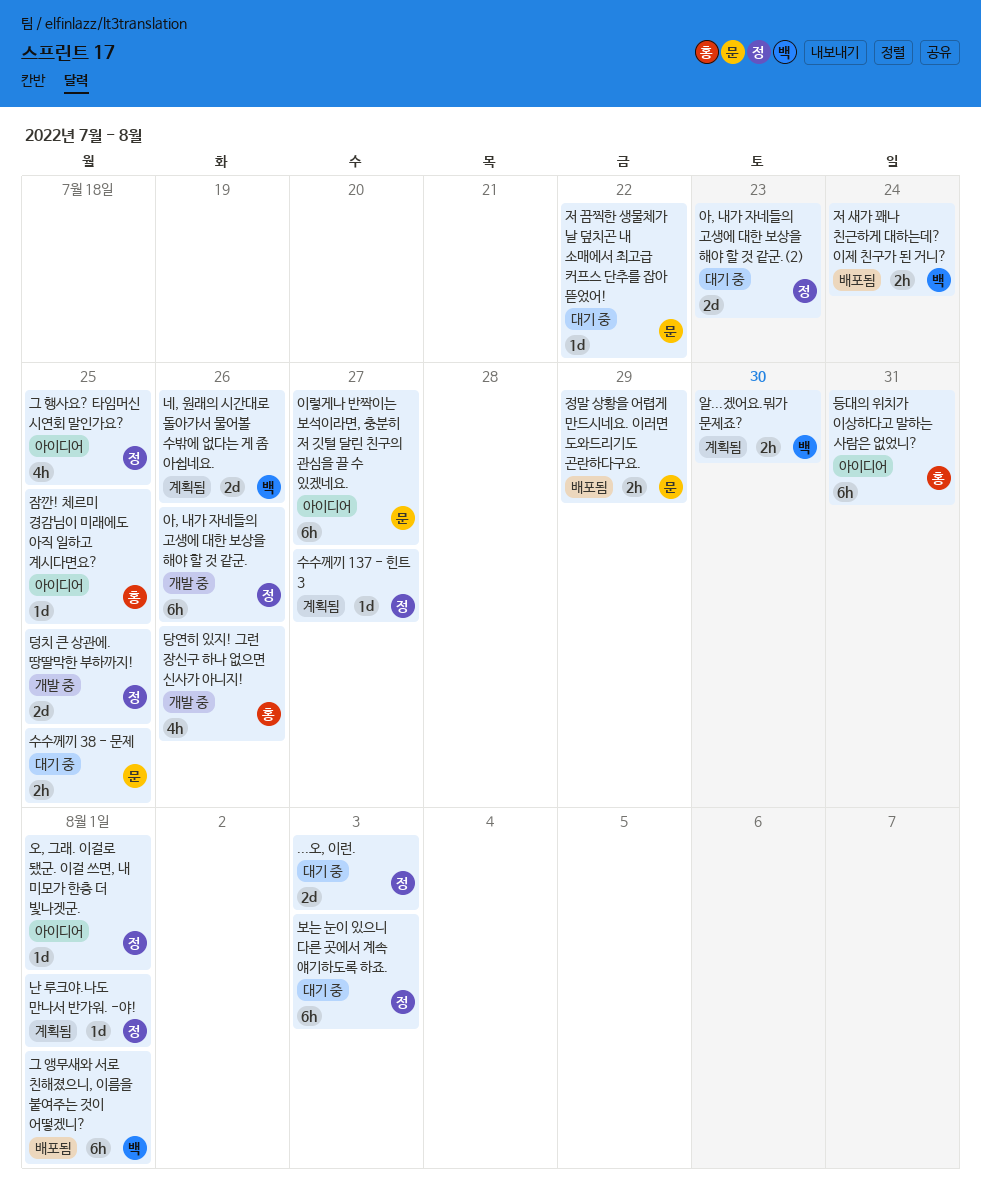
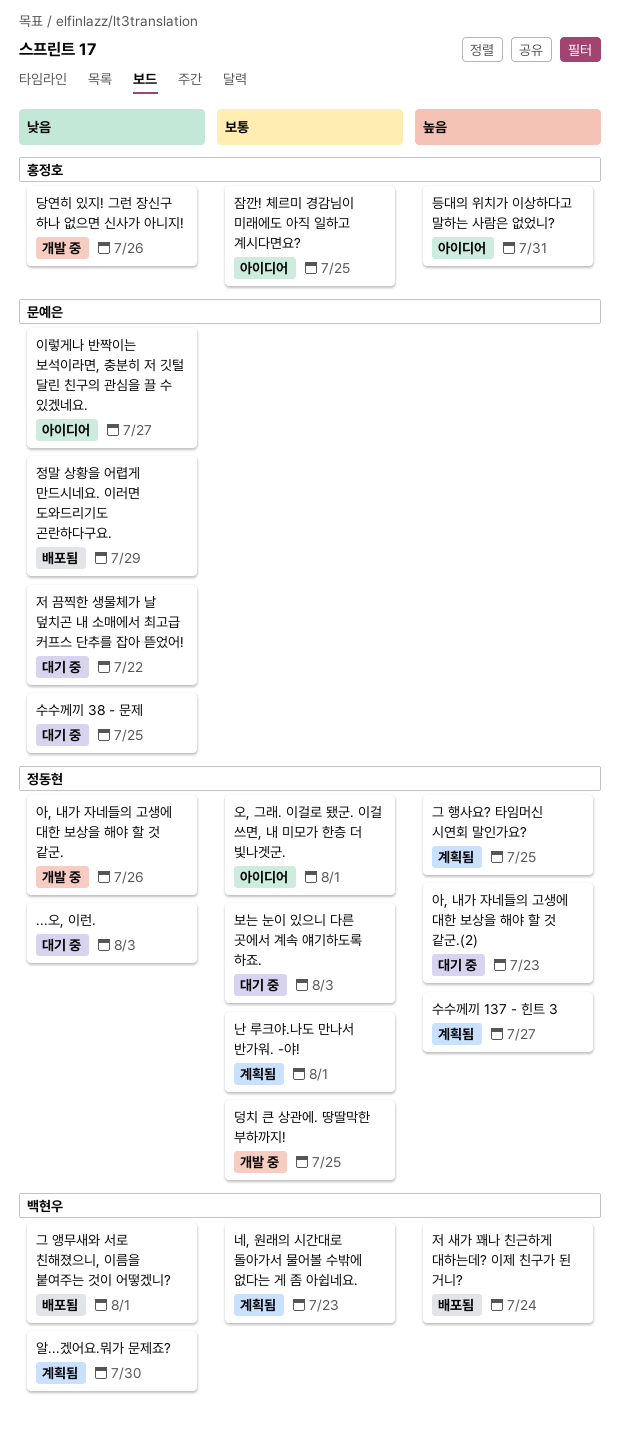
그 행사요? 타임머신 시연회 말인가요?, status: 아이디어 -> 계획됨
네, 원래의 시간대로 돌아가서 물어볼 수밖에 없다는 게 좀 아쉽네요., due: Jul 26 -> Jul 23

